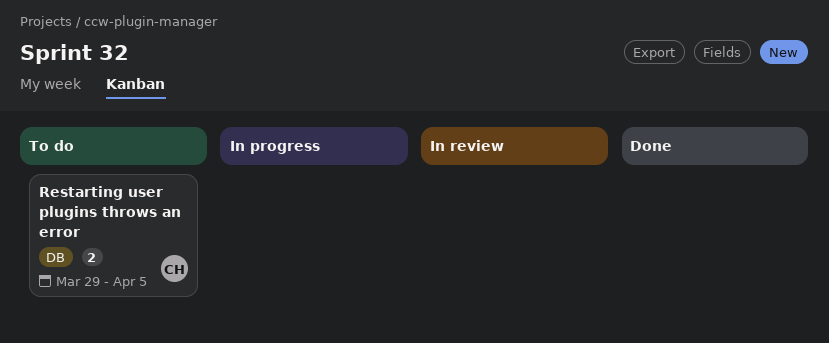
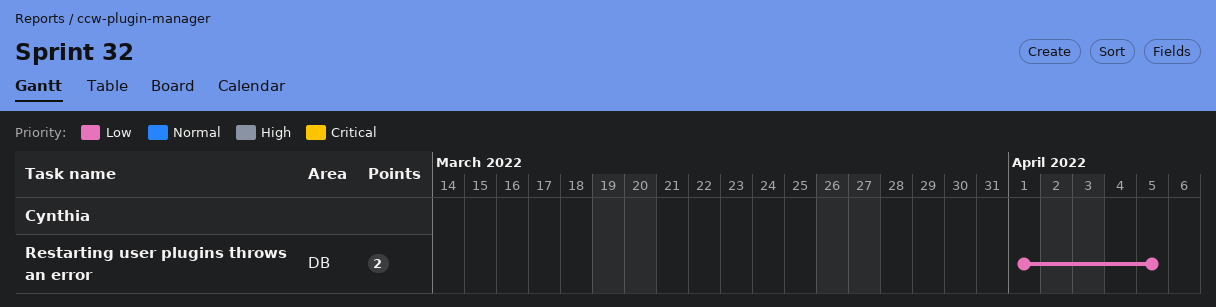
Restarting user plugins throws an error, start: Mar 29 -> Apr 1

